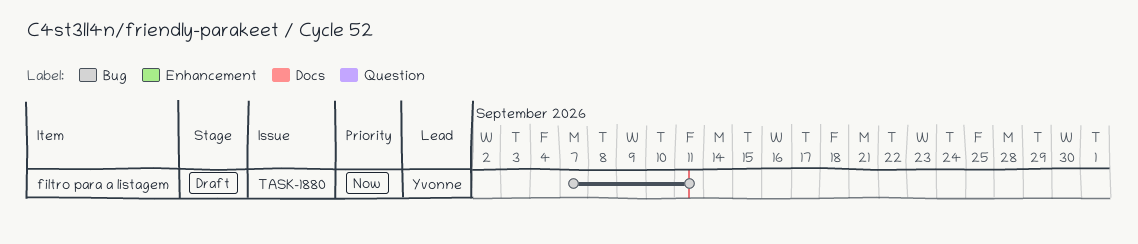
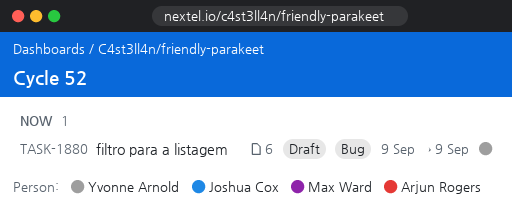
TASK-1880, start: Sep 7 -> Sep 9
TASK-1880, due: Sep 11 -> Sep 9

